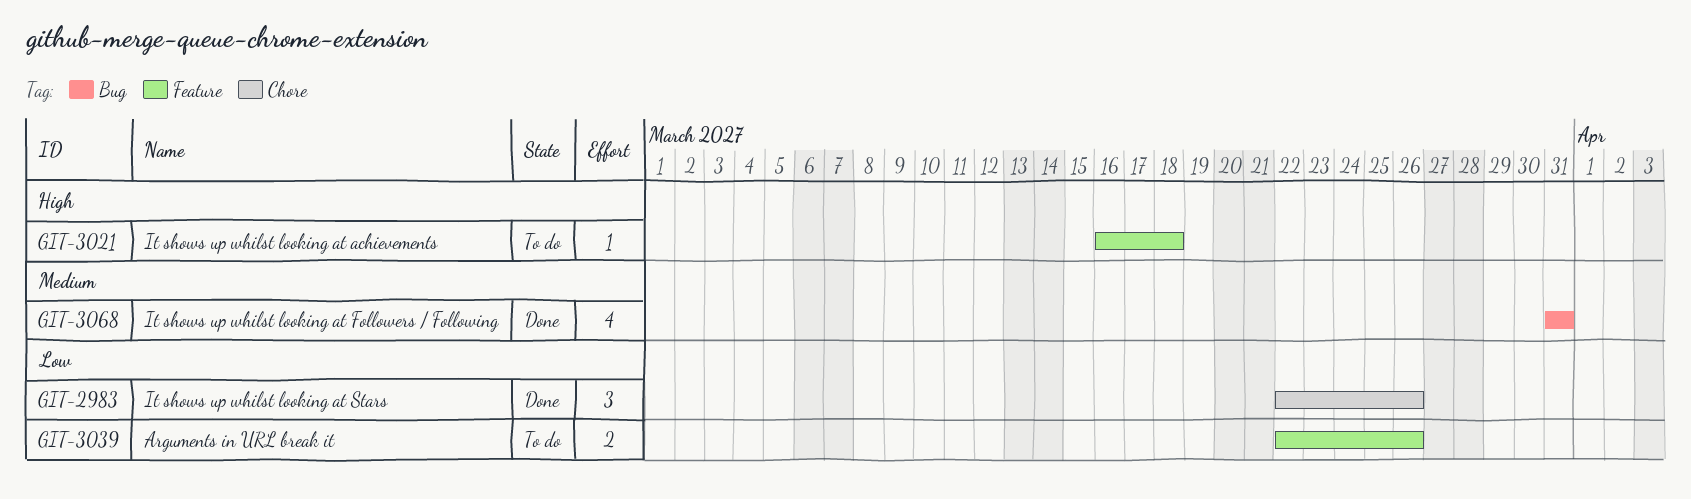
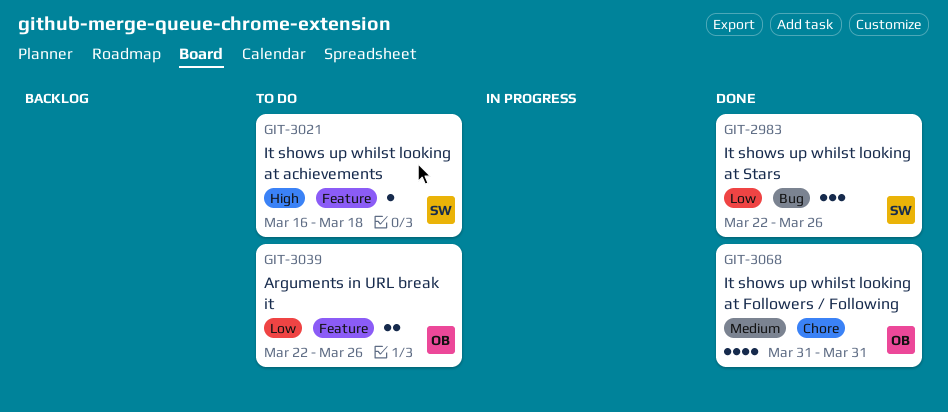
GIT-2983, label: Chore -> Bug
GIT-3068, label: Bug -> Chore

